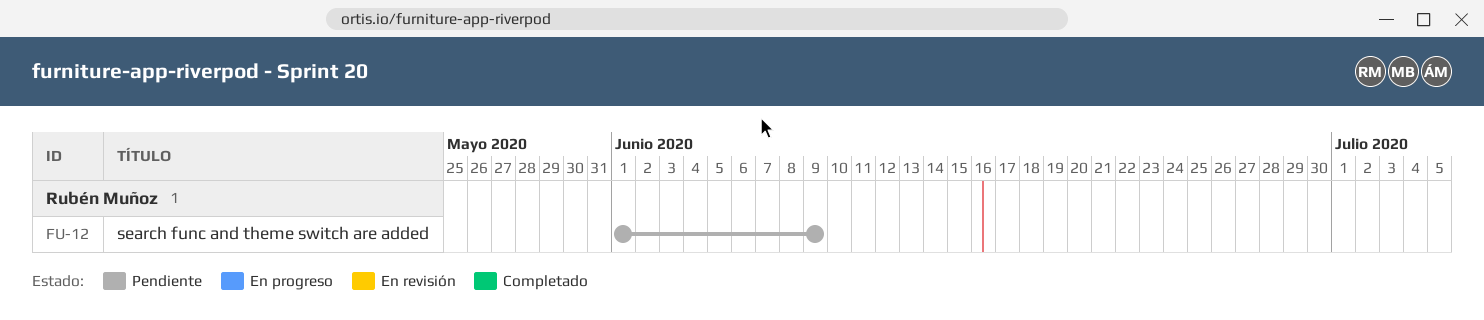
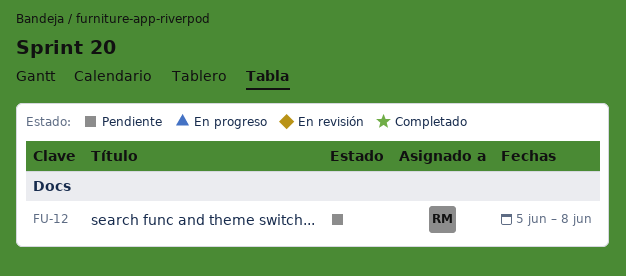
FU-12, start: Jun 1 -> Jun 5
FU-12, due: Jun 9 -> Jun 8

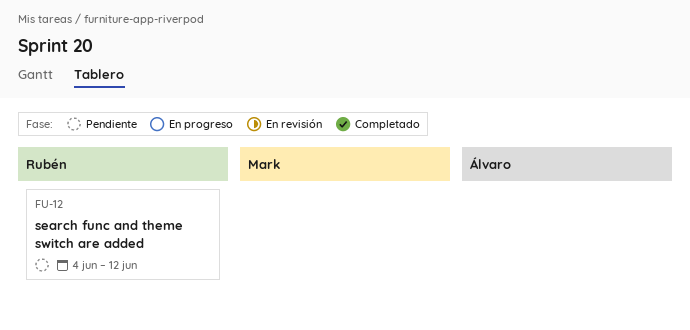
FU-12, start: Jun 5 -> Jun 4
FU-12, due: Jun 8 -> Jun 12

